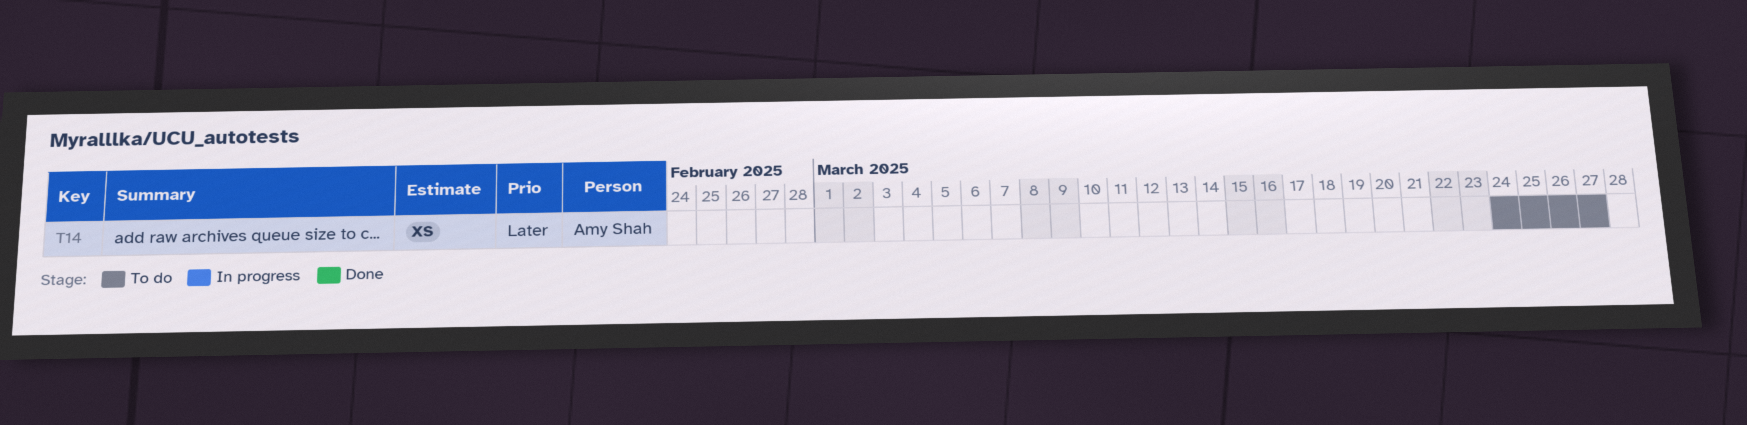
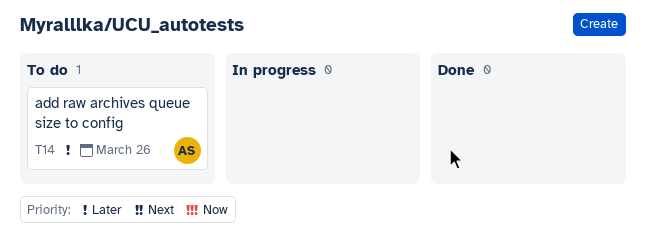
T14, due: Mar 27 -> Mar 26

